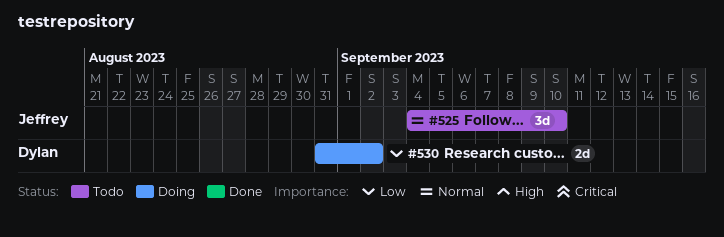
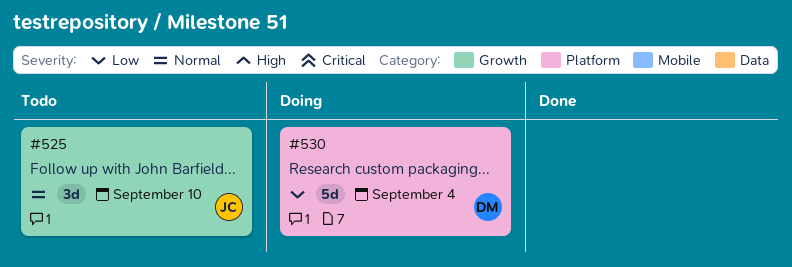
#530, estimate: 2d -> 5d
#530, due: Sep 2 -> Sep 4

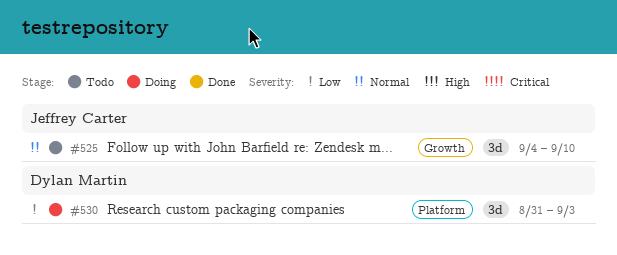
#530, estimate: 5d -> 3d
#530, due: Sep 4 -> Sep 3

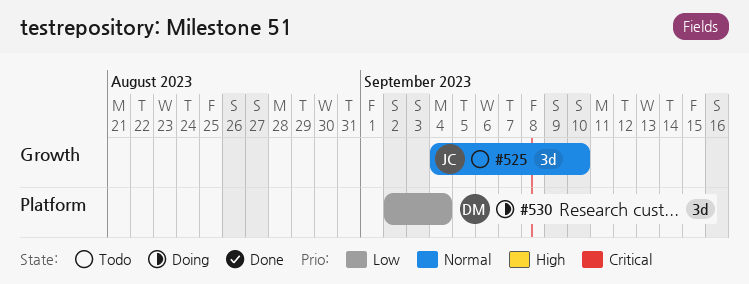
#530, start: Aug 31 -> Sep 2
#530, due: Sep 3 -> Sep 4

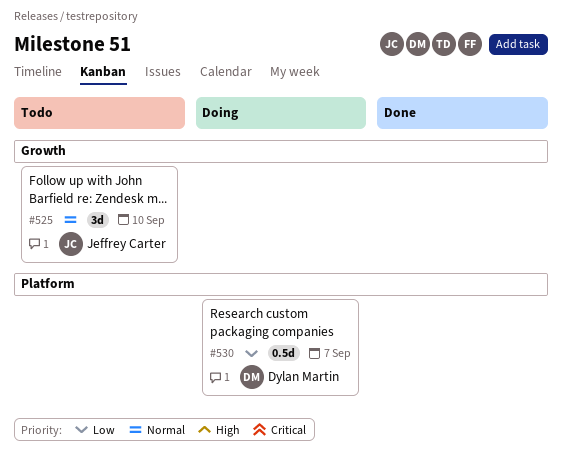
#530, estimate: 3d -> 0.5d
#530, due: Sep 4 -> Sep 7

